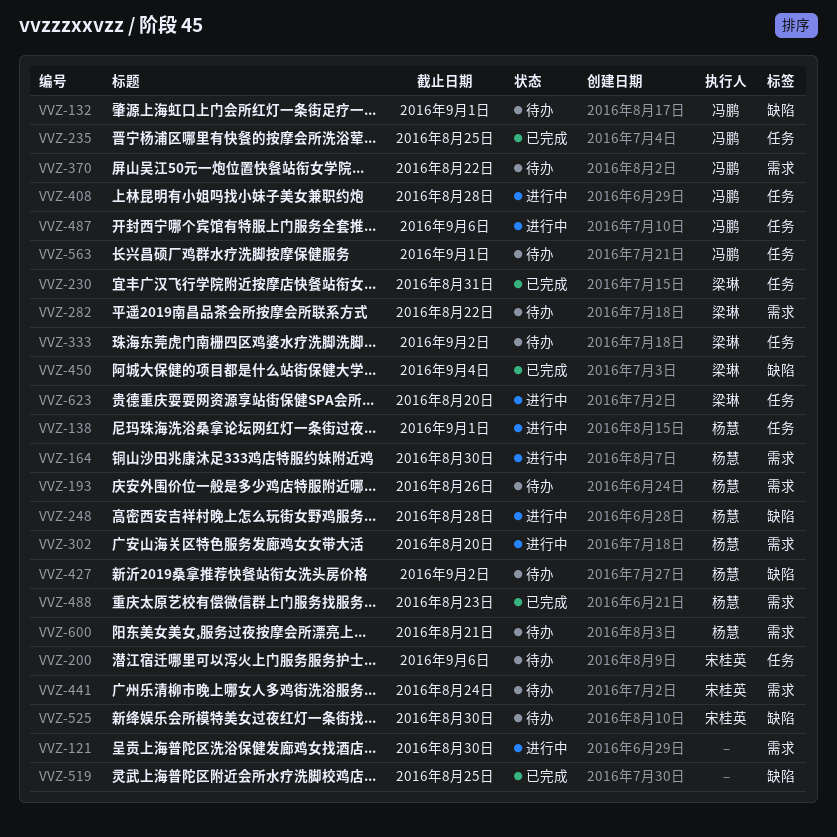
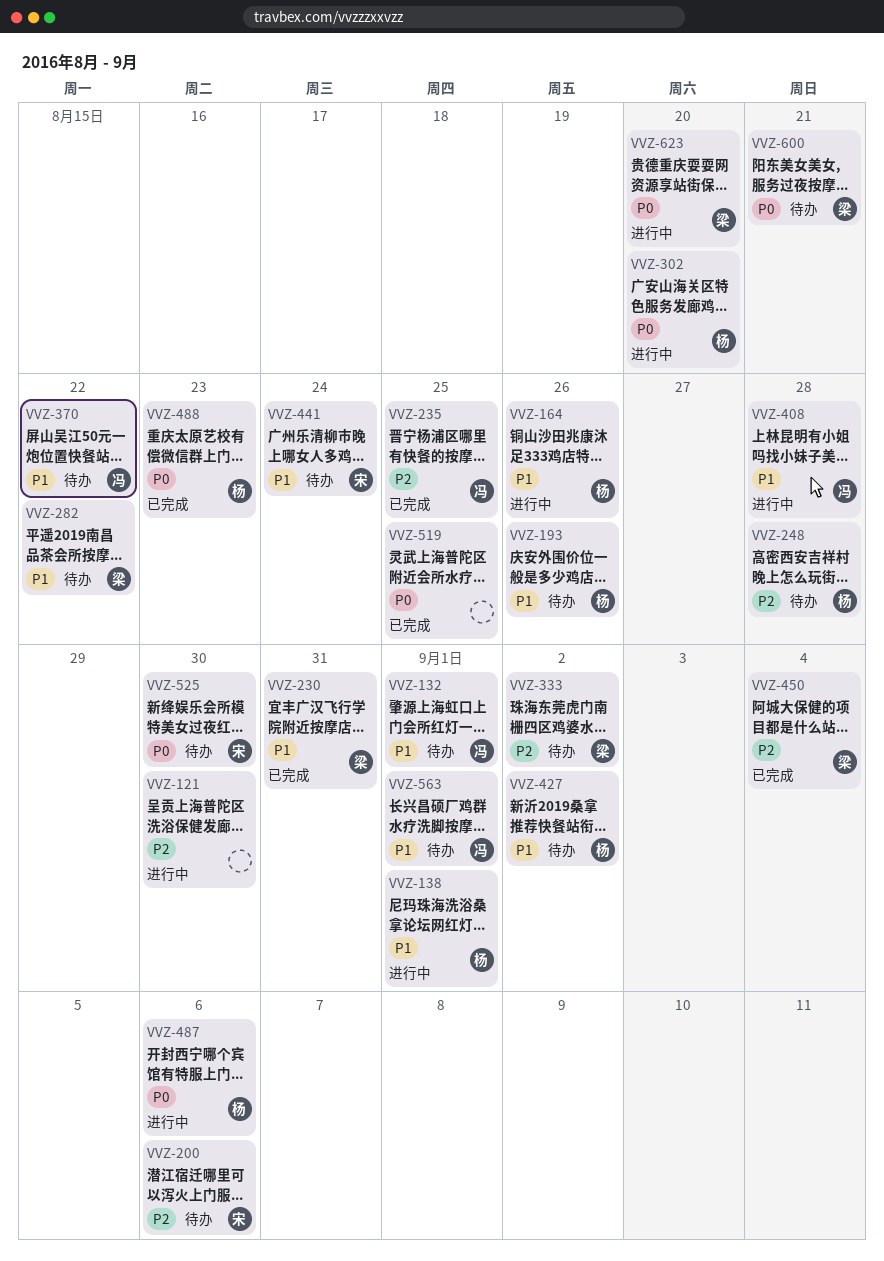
VVZ-164, due: Aug 30 -> Aug 26
VVZ-248, status: 进行中 -> 待办
VVZ-487, owner: 冯鹏 -> 杨慧
VVZ-600, owner: 杨慧 -> 梁琳

